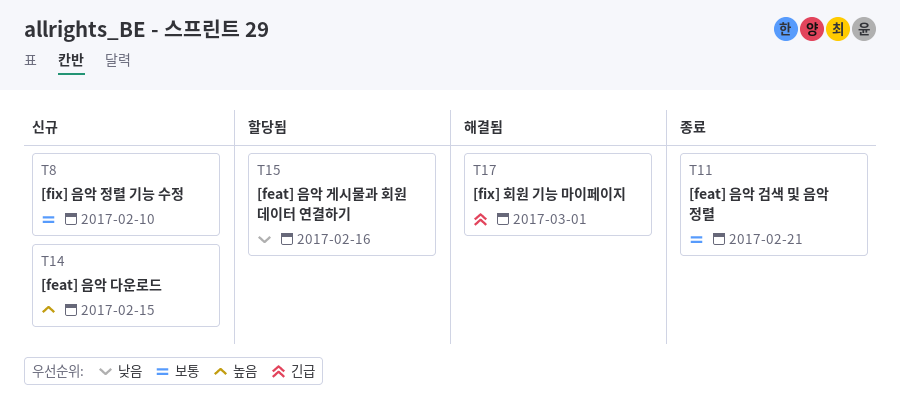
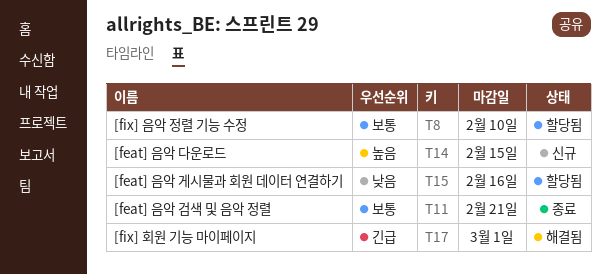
T8, status: 신규 -> 할당됨

